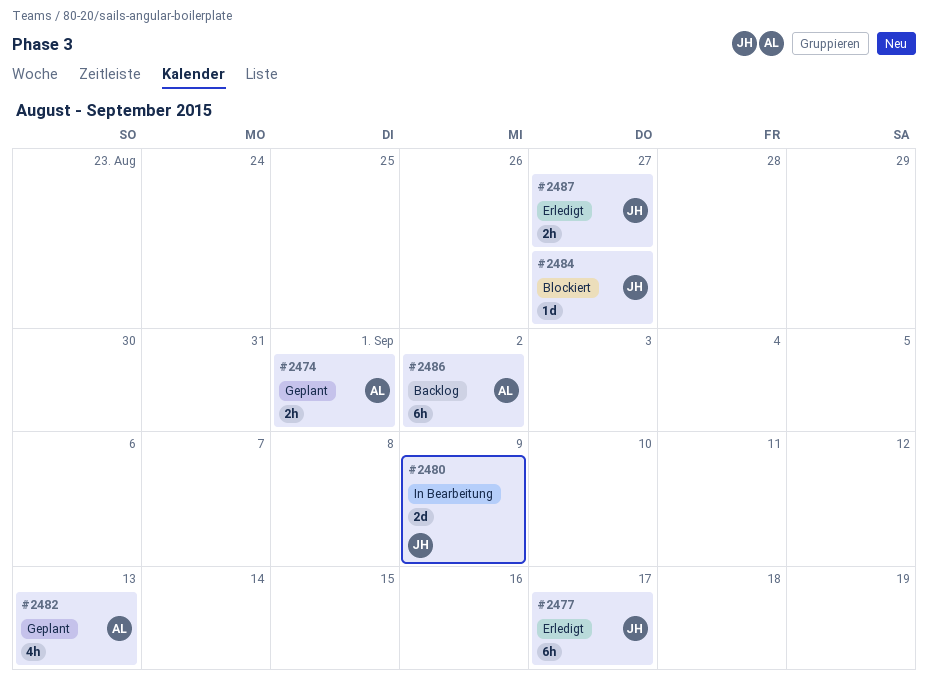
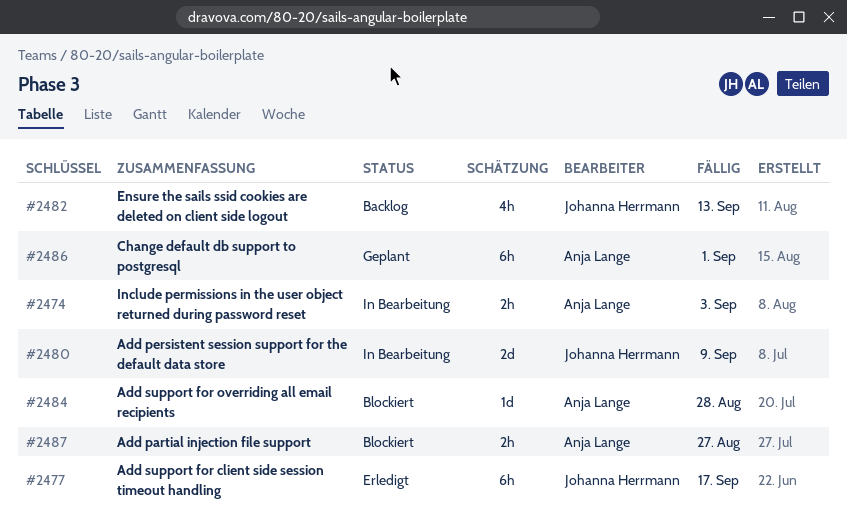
#2474, status: Geplant -> In Bearbeitung
#2474, due: Sep 1 -> Sep 3
#2482, status: Geplant -> Backlog
#2482, owner: Anja Lange -> Johanna Herrmann
#2484, owner: Johanna Herrmann -> Anja Lange
#2484, due: Aug 27 -> Aug 28
#2486, status: Backlog -> Geplant
#2486, due: Sep 2 -> Sep 1
#2487, status: Erledigt -> Blockiert
#2487, owner: Johanna Herrmann -> Anja Lange

